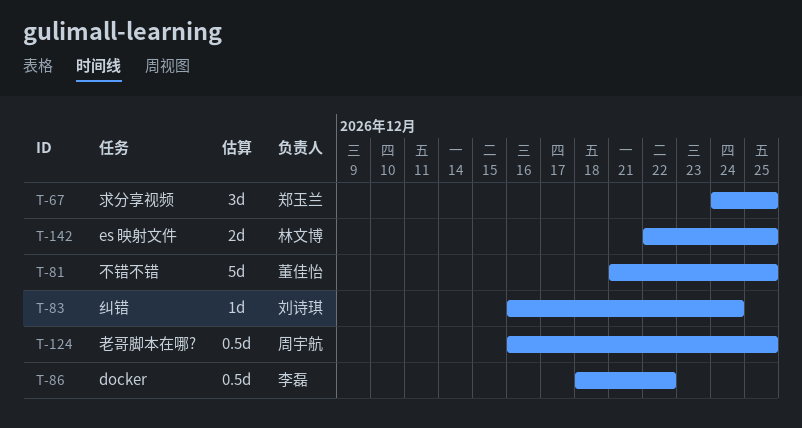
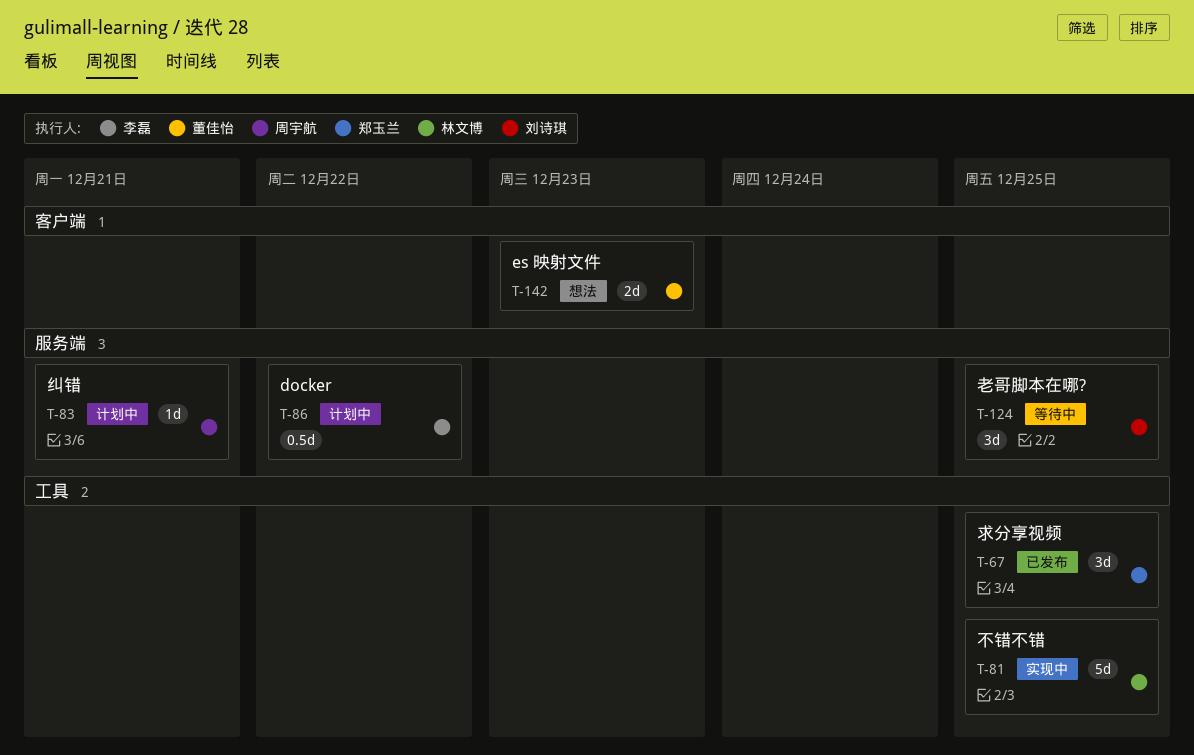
T-81, owner: 董佳怡 -> 林文博
T-83, owner: 刘诗琪 -> 周宇航
T-83, due: Dec 24 -> Dec 21
T-124, owner: 周宇航 -> 刘诗琪
T-124, estimate: 0.5d -> 3d
T-142, owner: 林文博 -> 董佳怡
T-142, due: Dec 25 -> Dec 23

